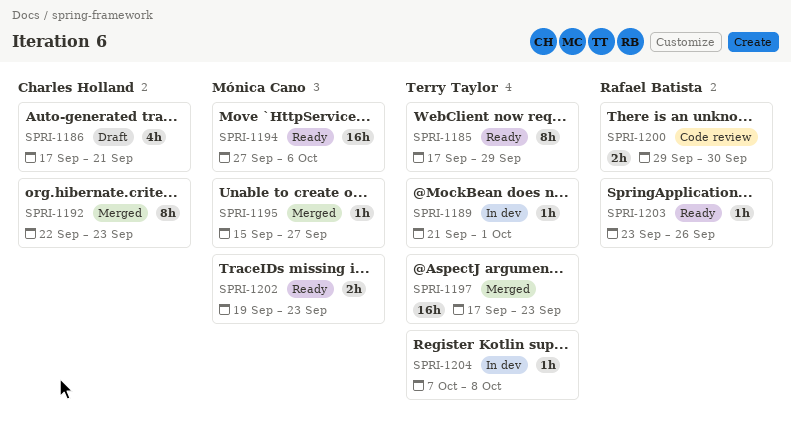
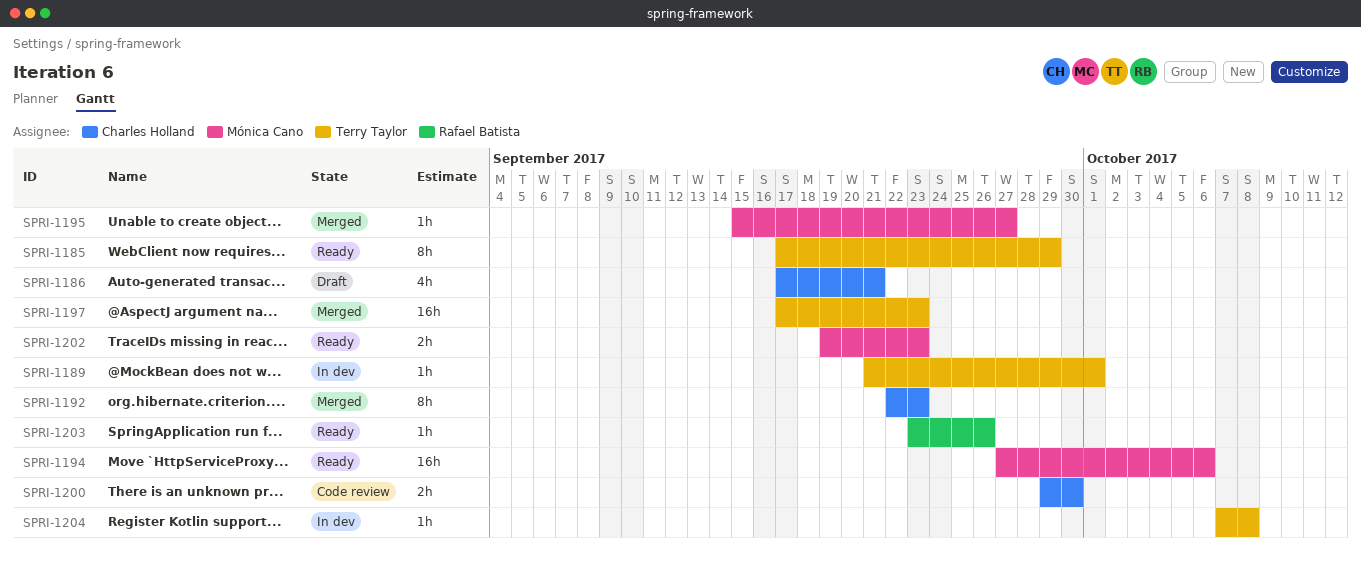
SPRI-1200, owner: Rafael Batista -> Charles Holland

